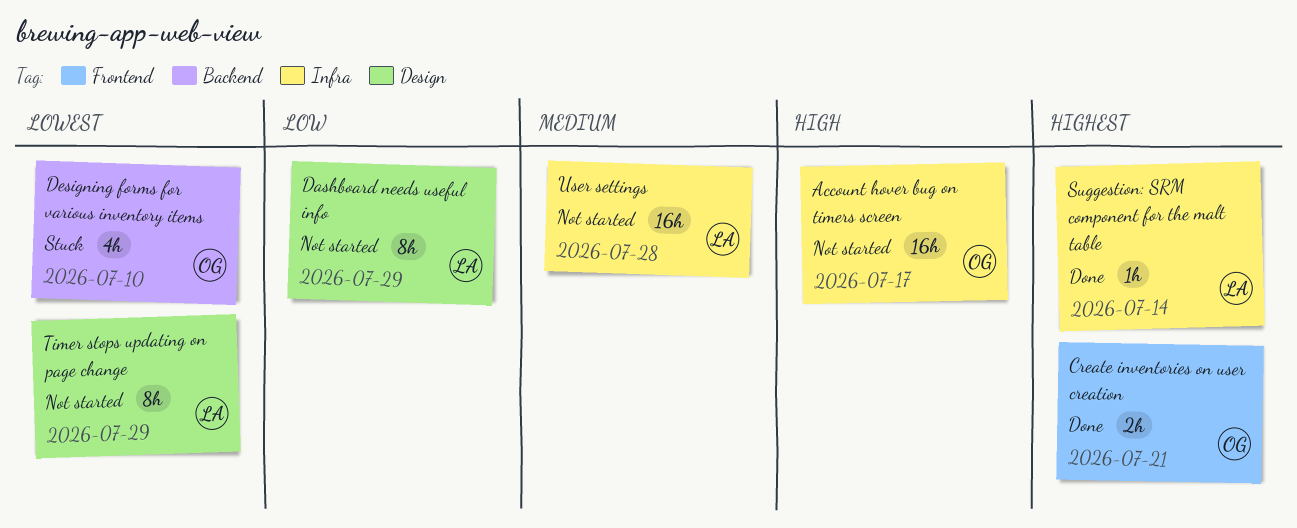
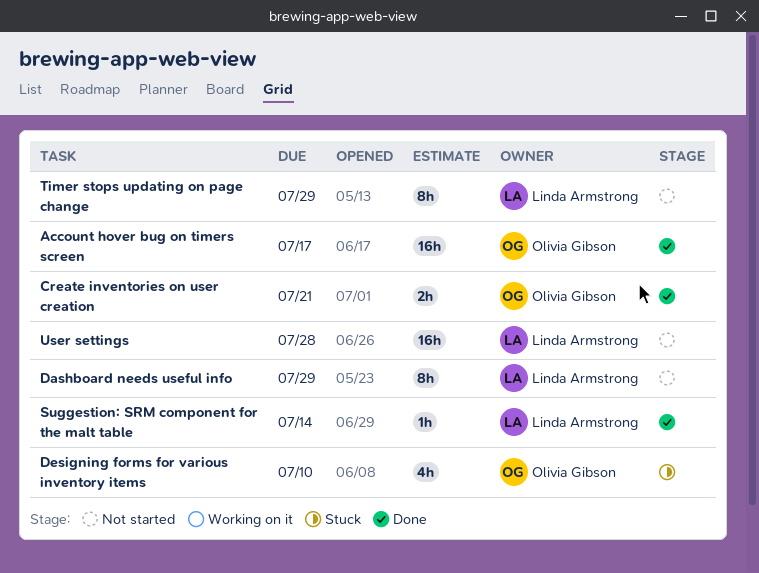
Account hover bug on timers screen, status: Not started -> Done

